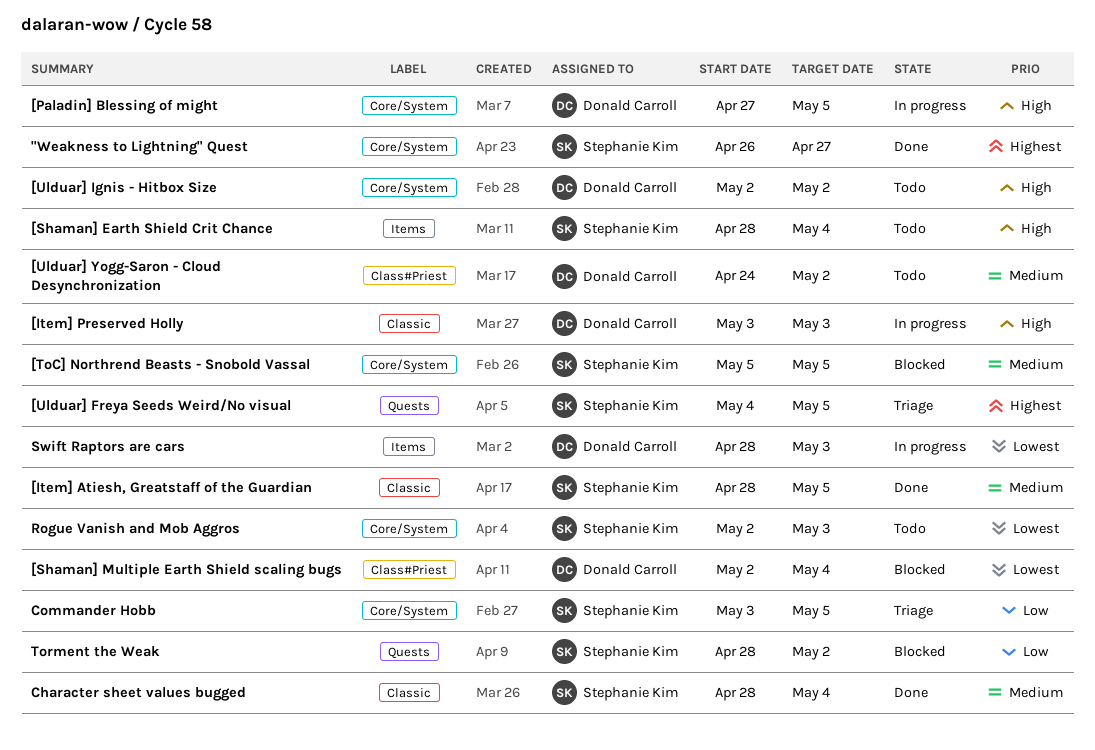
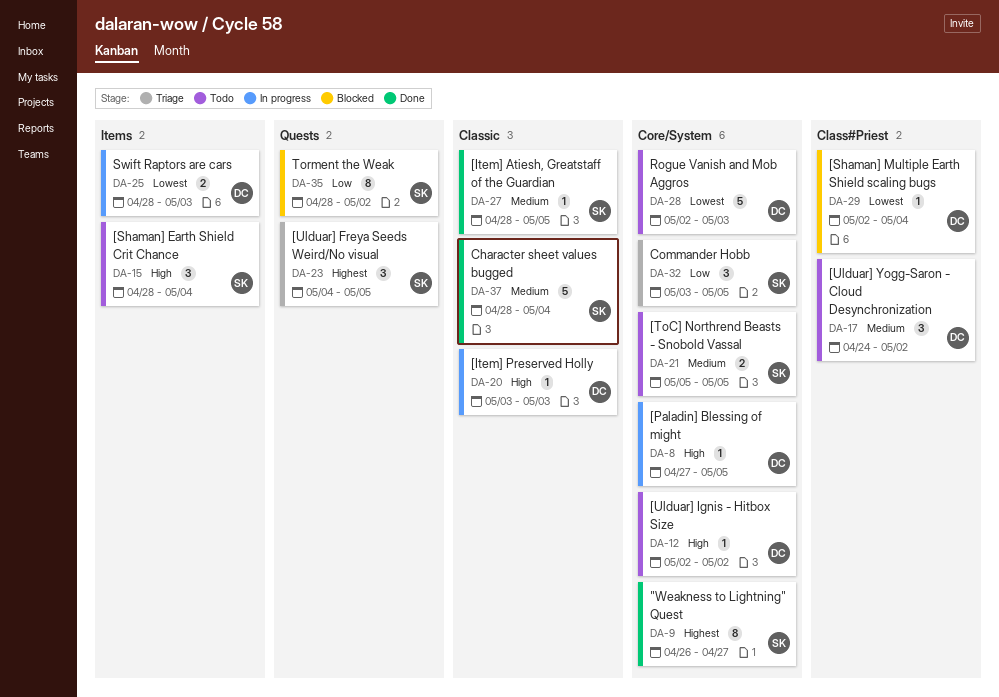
[ToC] Northrend Beasts - Snobold Vassal, status: Blocked -> Todo
Rogue Vanish and Mob Aggros, owner: Stephanie Kim -> Donald Carroll

